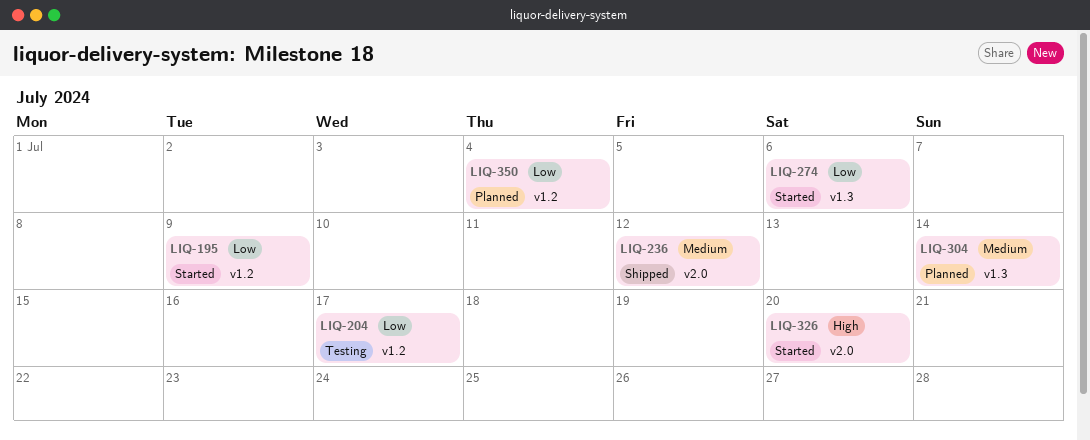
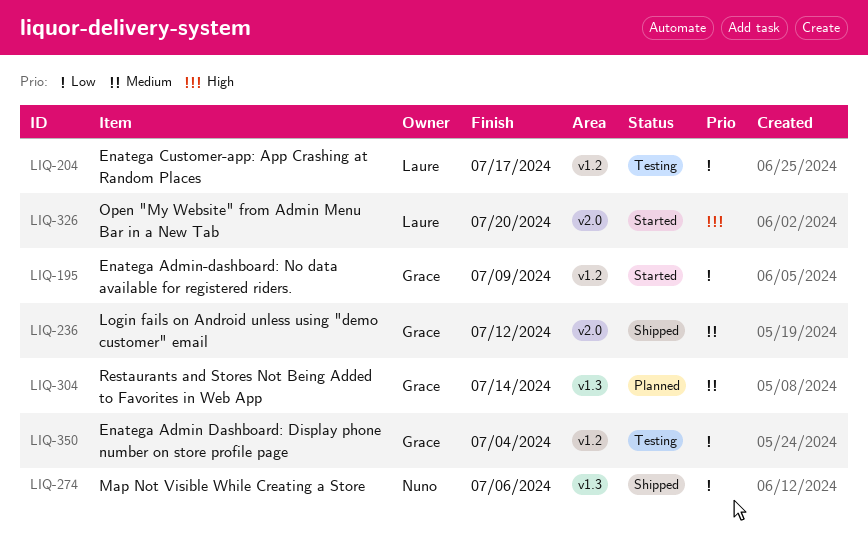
LIQ-274, status: Started -> Shipped
LIQ-350, status: Planned -> Testing

